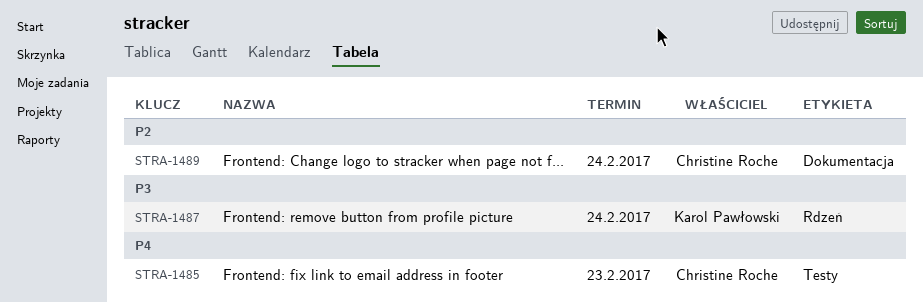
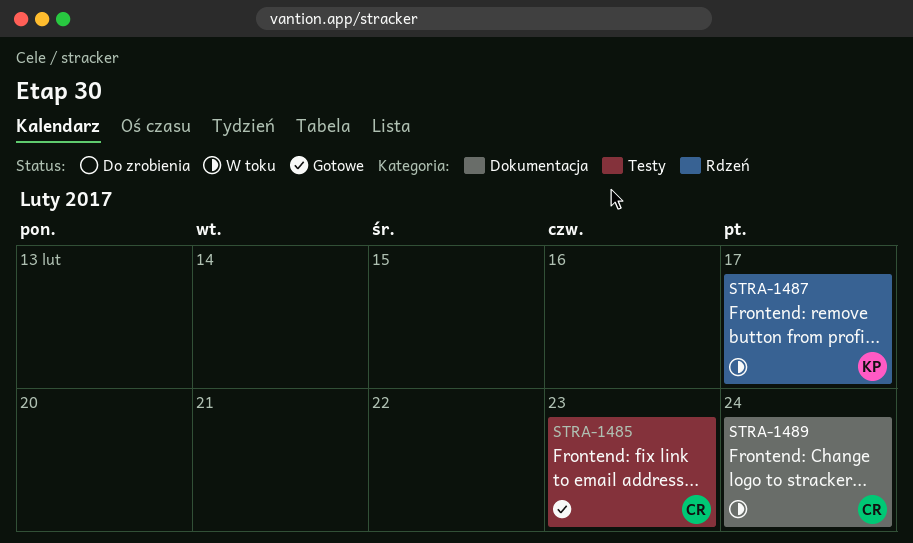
STRA-1487, due: Feb 24 -> Feb 17

